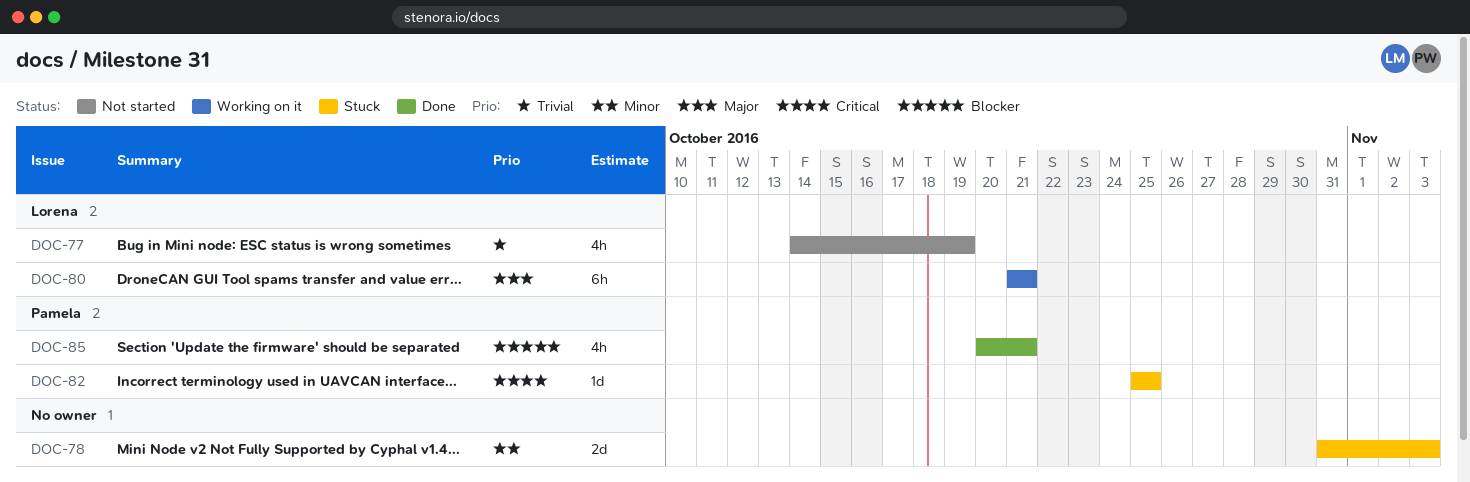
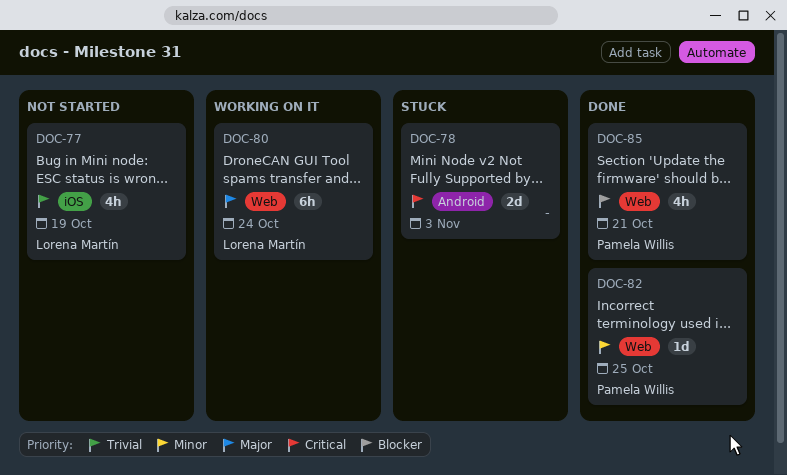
DOC-78, priority: Minor -> Critical
DOC-80, due: Oct 21 -> Oct 24
DOC-82, status: Stuck -> Done
DOC-82, priority: Critical -> Minor

